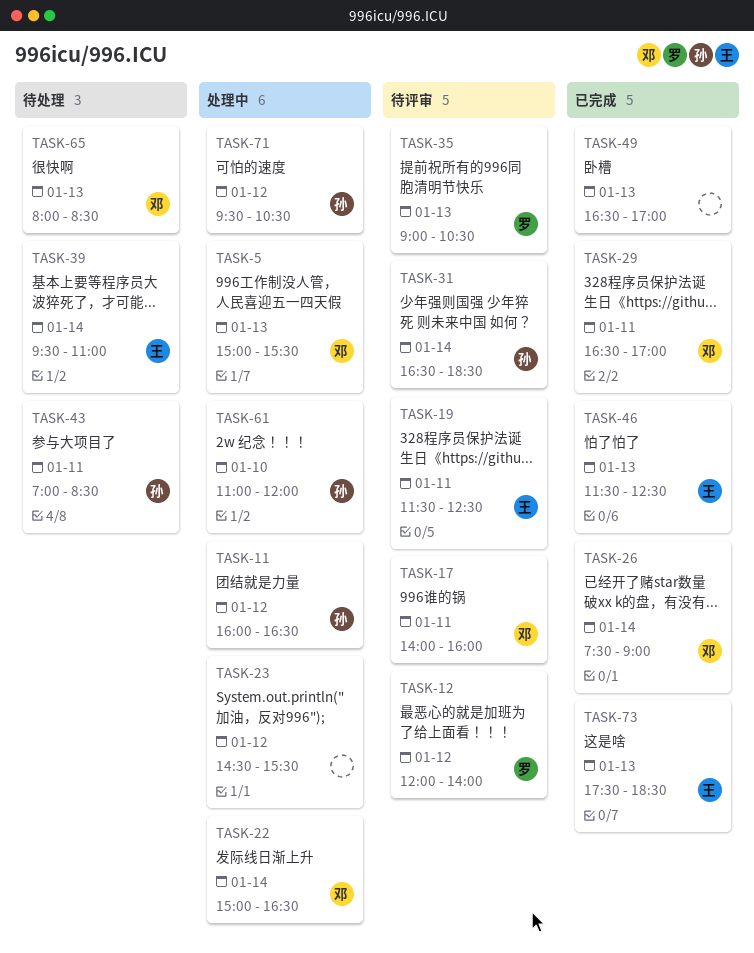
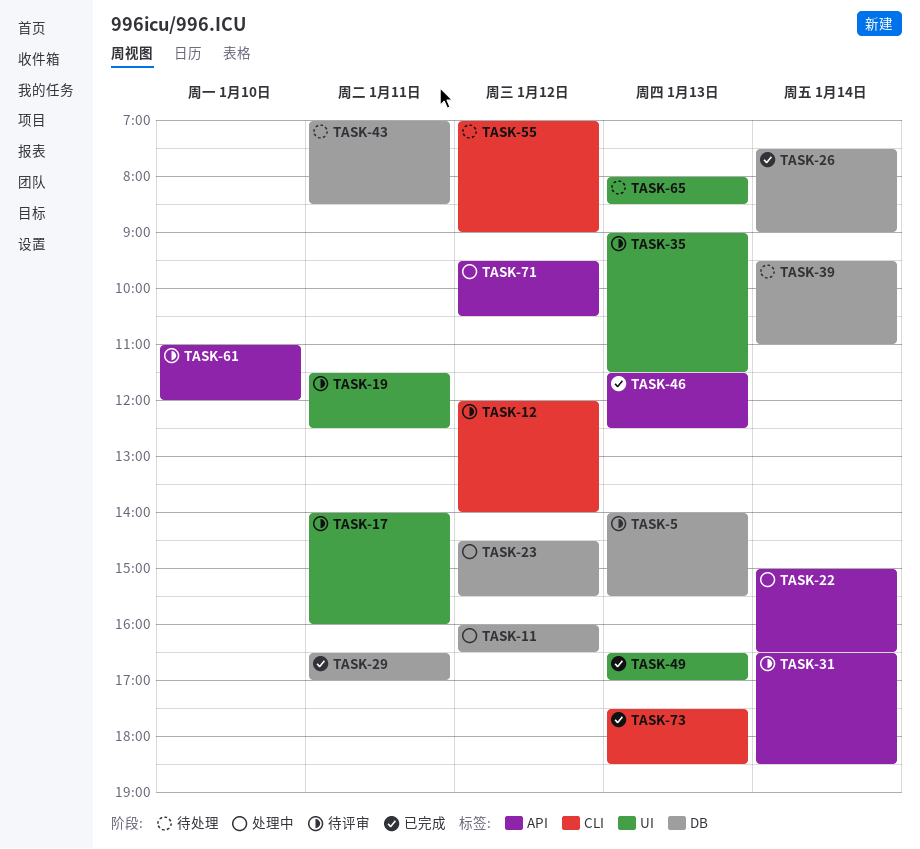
TASK-5, status: 处理中 -> 待评审
TASK-5, begins: 15:00 -> 14:00
TASK-35, ends: 10:30 -> 11:30
TASK-55: none -> present
TASK-61, status: 处理中 -> 待评审

